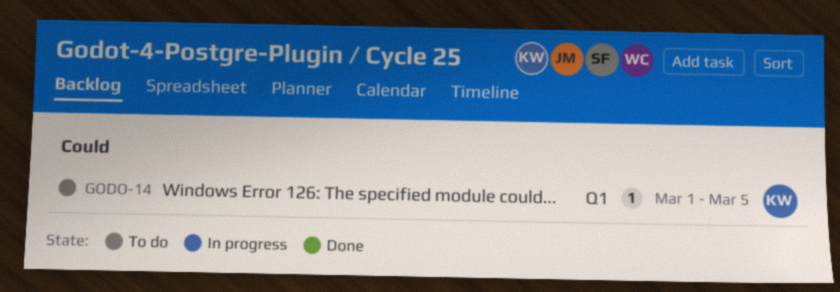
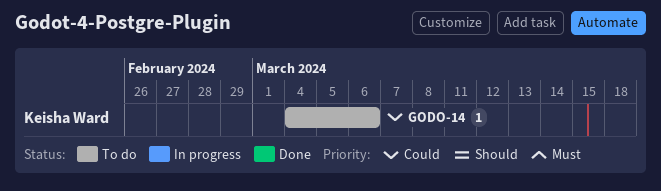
GODO-14, start: Mar 1 -> Mar 4
GODO-14, due: Mar 5 -> Mar 6

